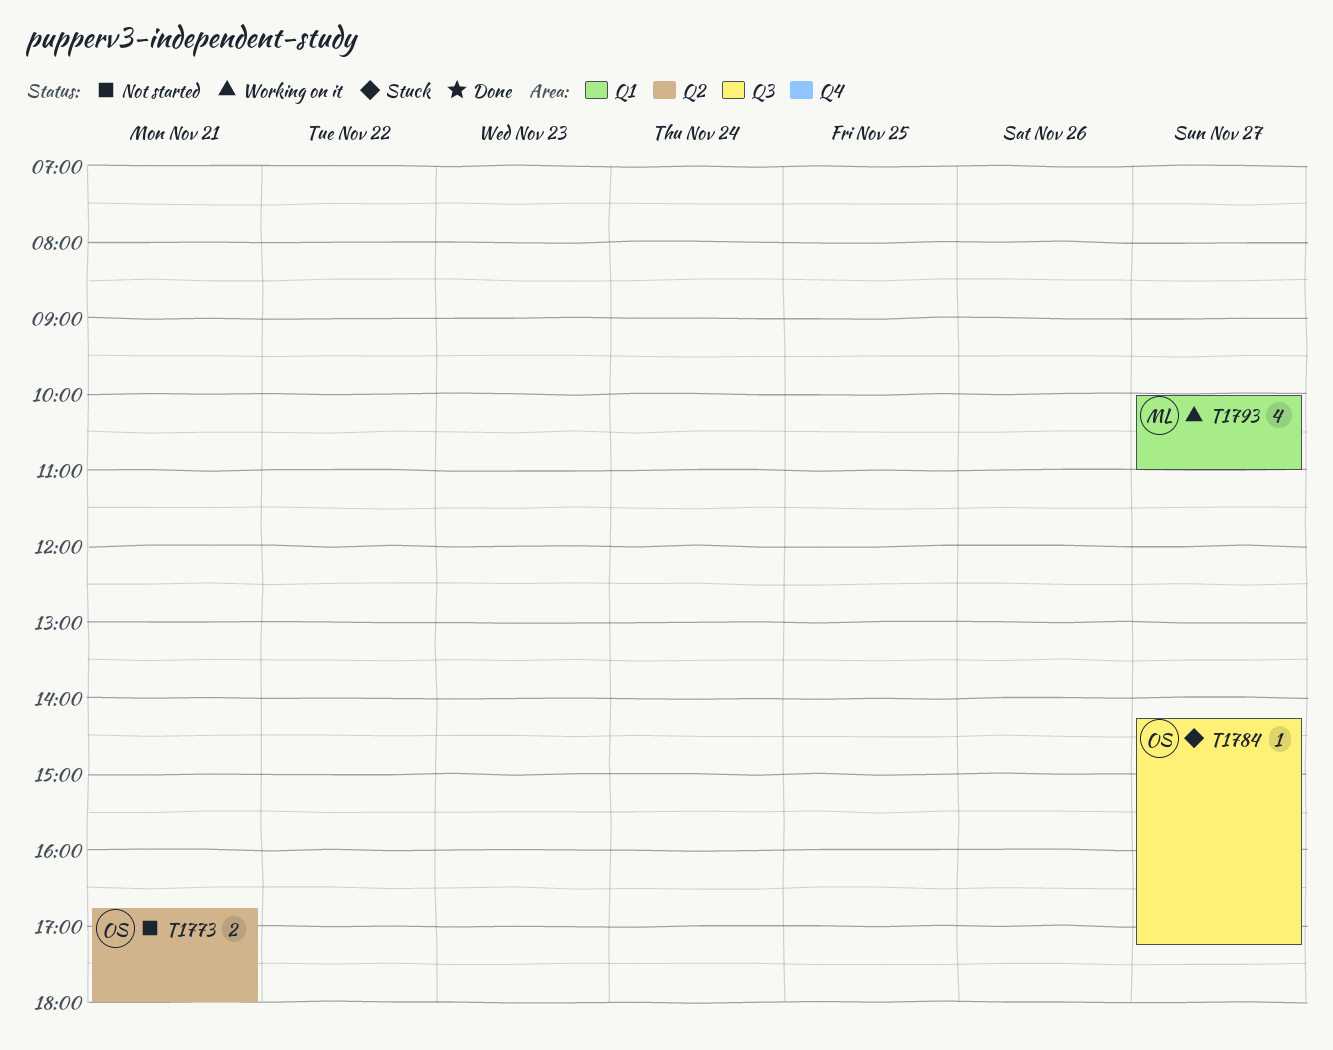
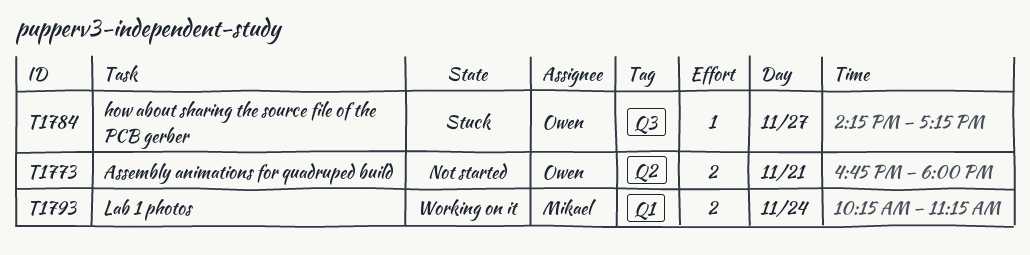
T1793, estimate: 4 -> 2
T1793, day: Nov 27 -> Nov 24
T1793, begins: 10:00 -> 10:15
T1793, ends: 11:00 -> 11:15

